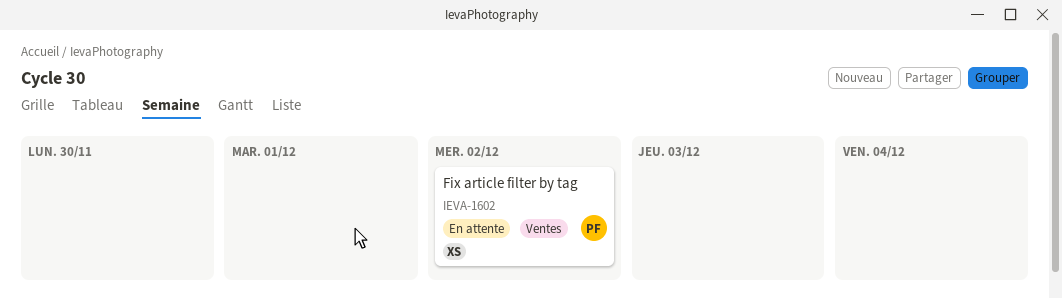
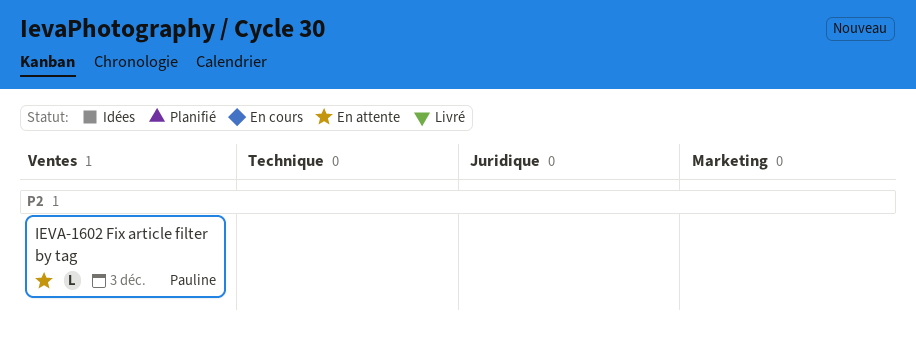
IEVA-1602, estimate: XS -> L
IEVA-1602, due: Dec 2 -> Dec 3

